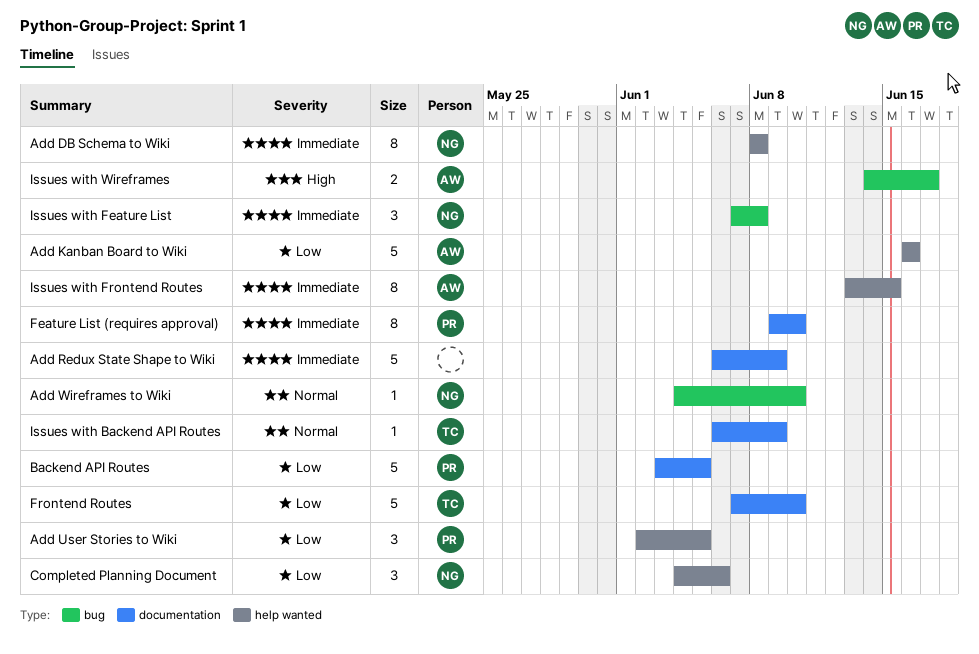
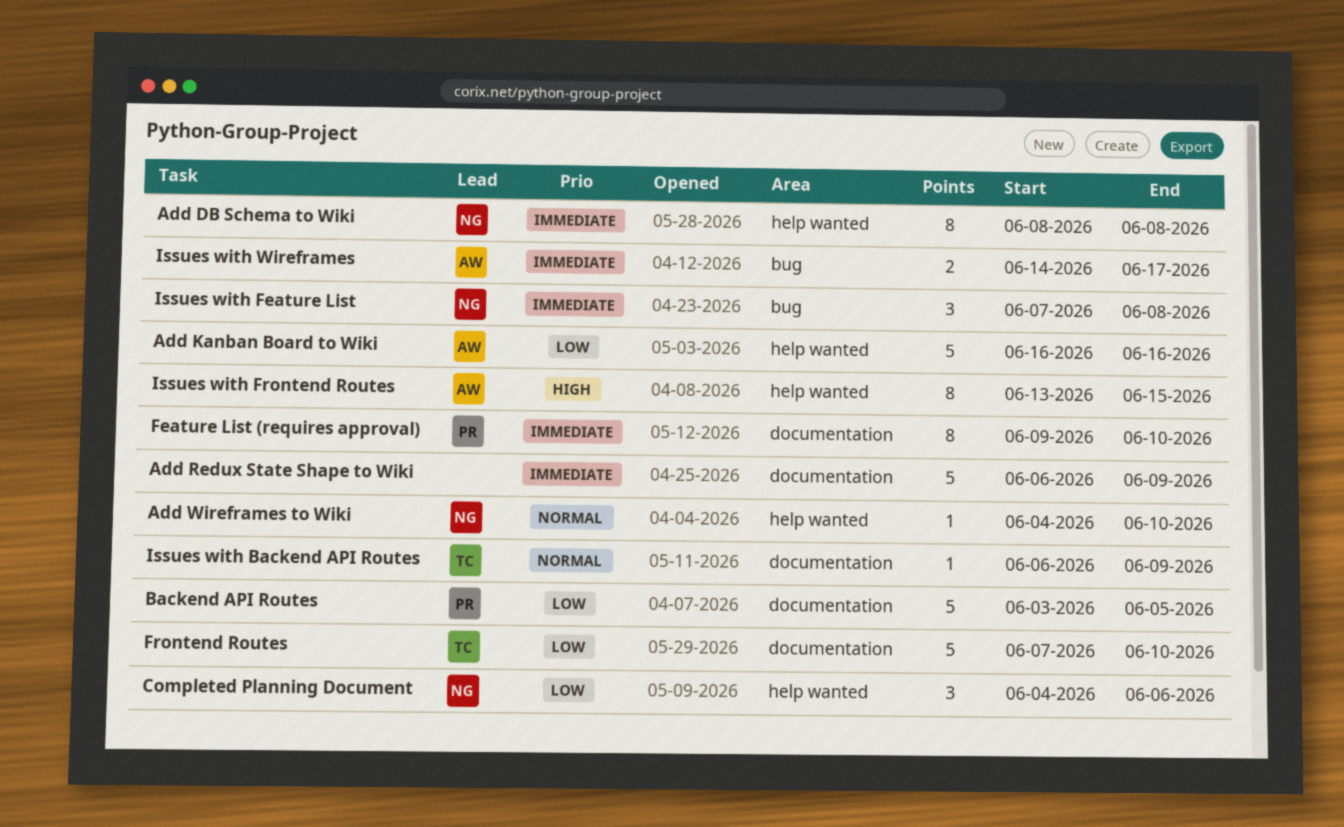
Add User Stories to Wiki: present -> none
Add Wireframes to Wiki, label: bug -> help wanted
Issues with Frontend Routes, priority: Immediate -> High
Issues with Wireframes, priority: High -> Immediate

